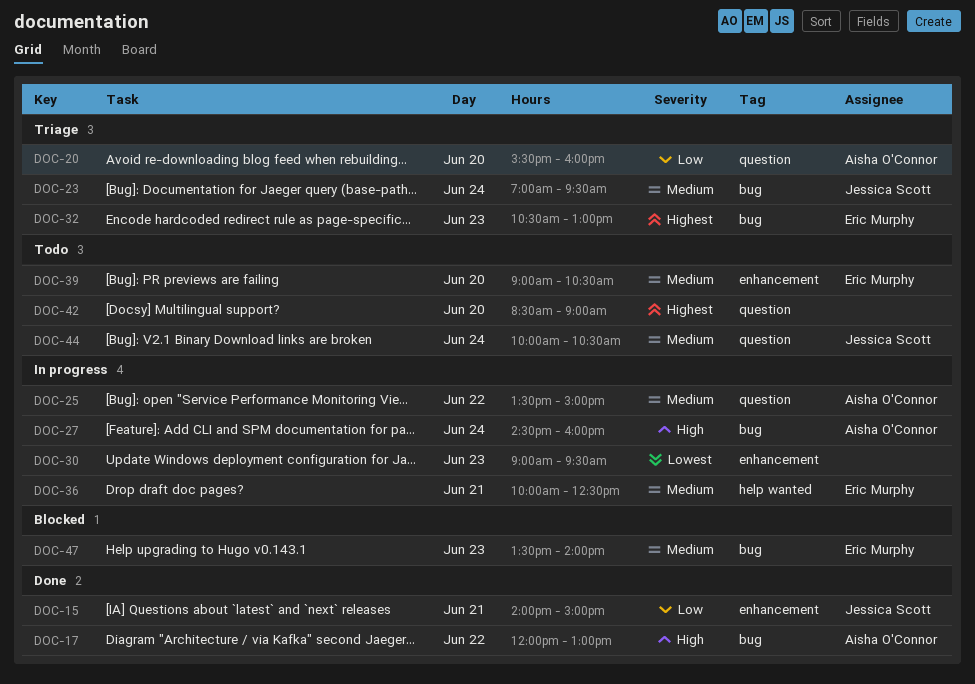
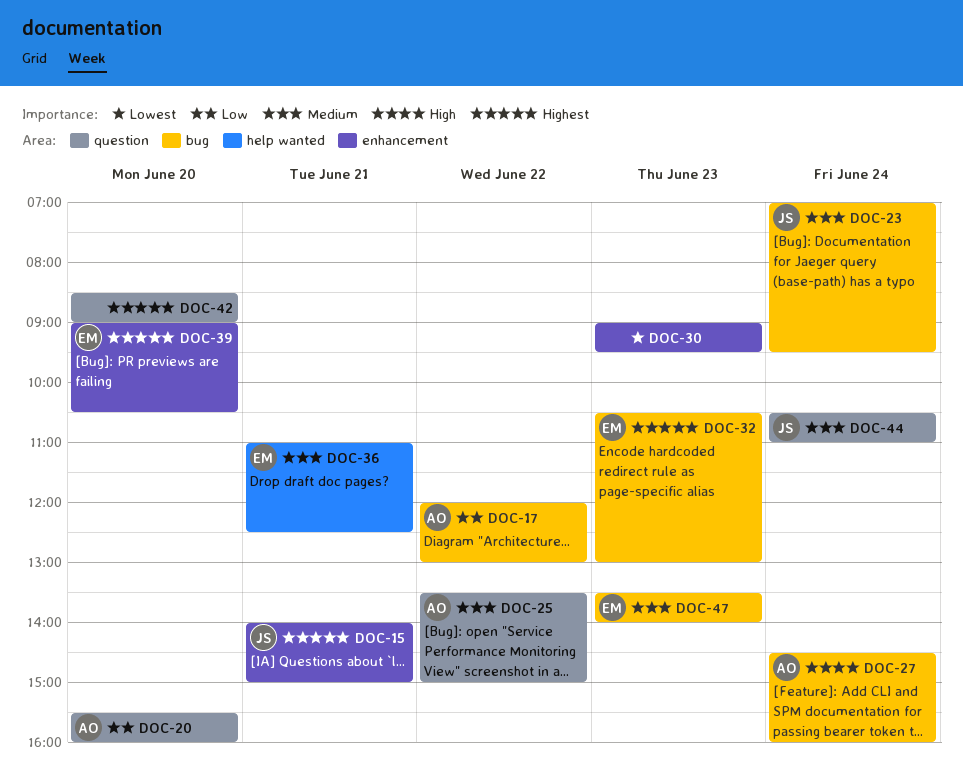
DOC-15, priority: Low -> Highest
DOC-17, priority: High -> Low
DOC-36, begins: 10:00 -> 11:00
DOC-39, priority: Medium -> Highest
DOC-44, begins: 10:00 -> 10:30
DOC-44, ends: 10:30 -> 11:00

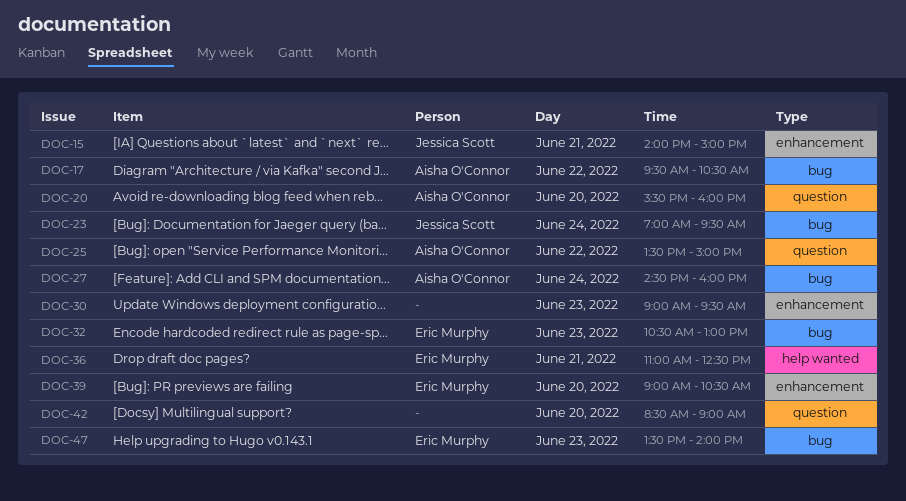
DOC-17, begins: 12:00 -> 09:30
DOC-17, ends: 13:00 -> 10:30
DOC-44: present -> none

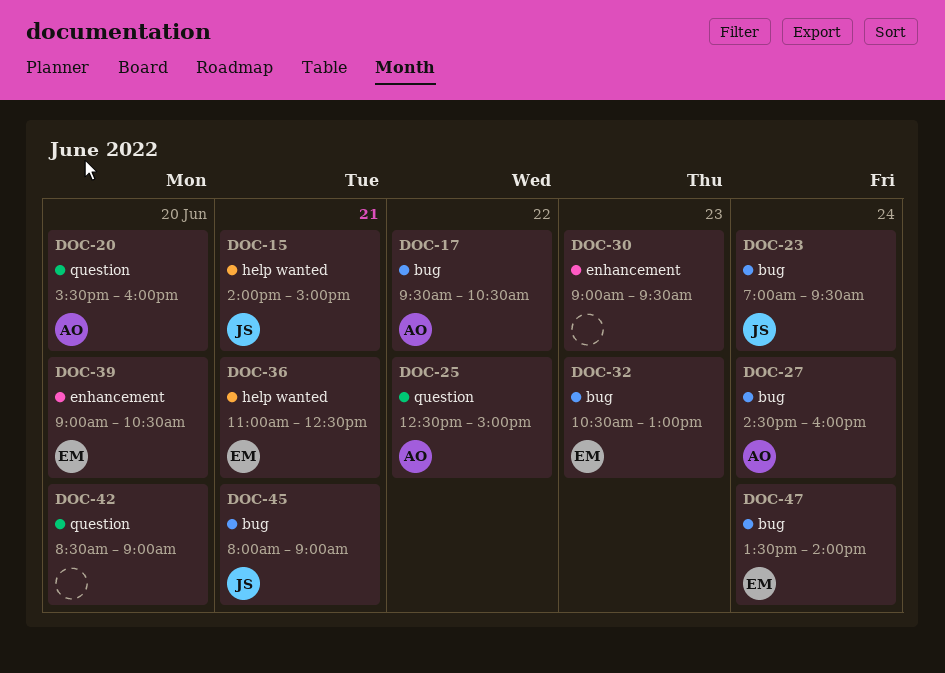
DOC-15, label: enhancement -> help wanted
DOC-25, begins: 13:30 -> 12:30
DOC-45: none -> present
DOC-47, day: Jun 23 -> Jun 24

